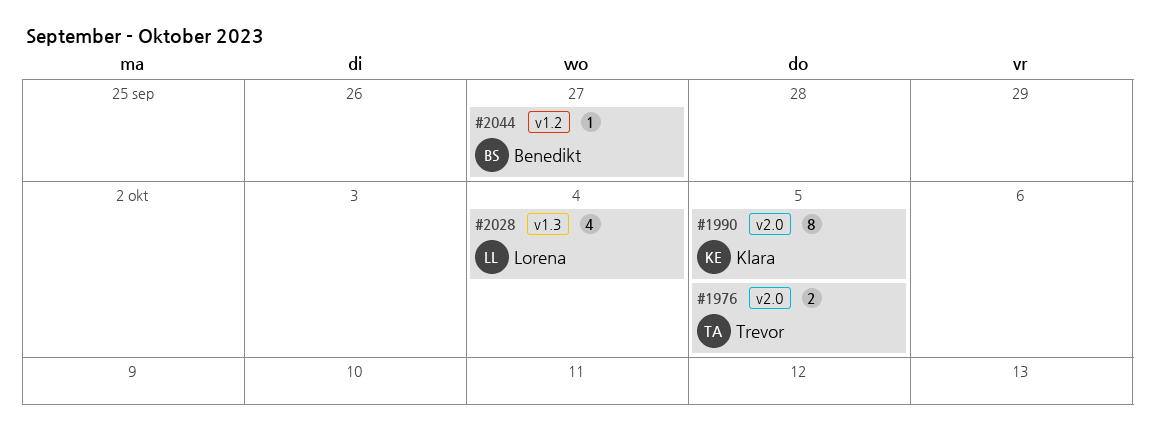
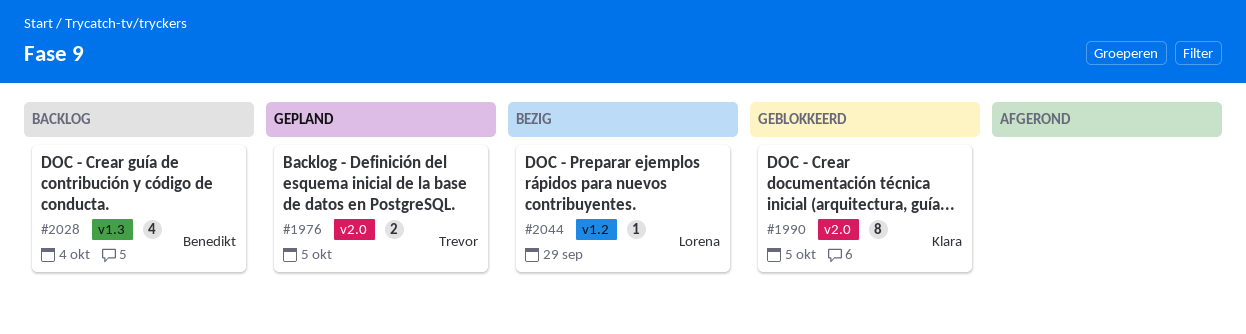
#2028, owner: Lorena -> Benedikt
#2044, owner: Benedikt -> Lorena
#2044, due: Sep 27 -> Sep 29

